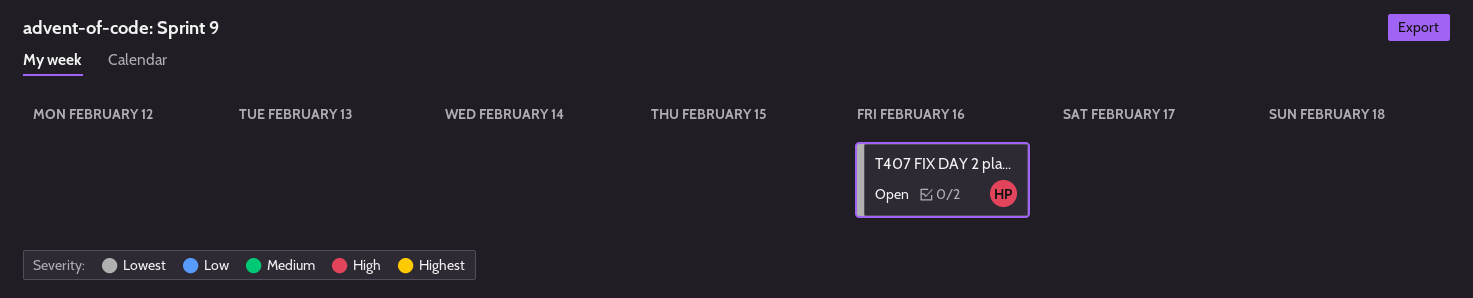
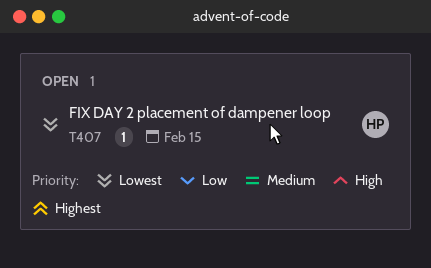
T407, due: Feb 16 -> Feb 15

